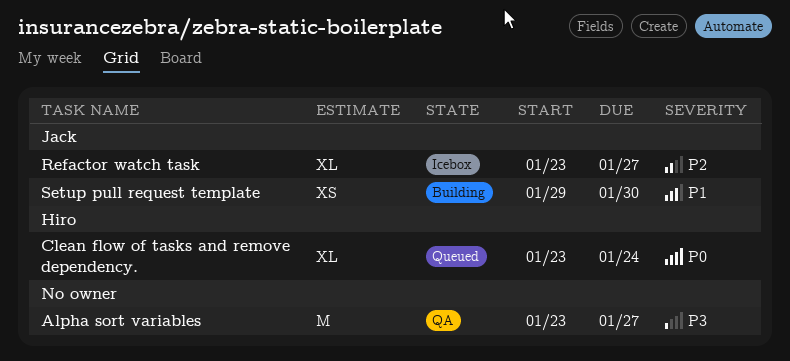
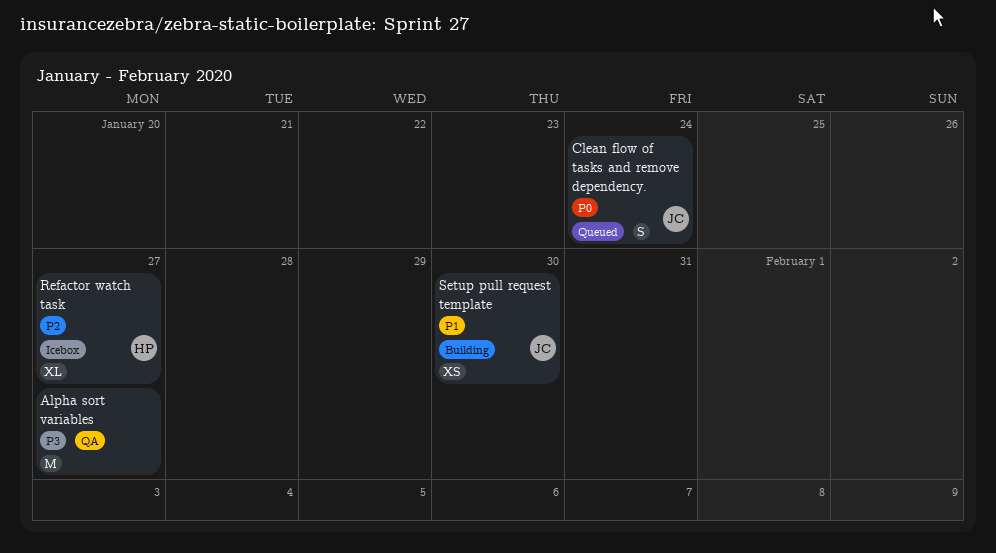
Clean flow of tasks and remove dependency., owner: Hiro -> Jack
Clean flow of tasks and remove dependency., estimate: XL -> S
Refactor watch task, owner: Jack -> Hiro

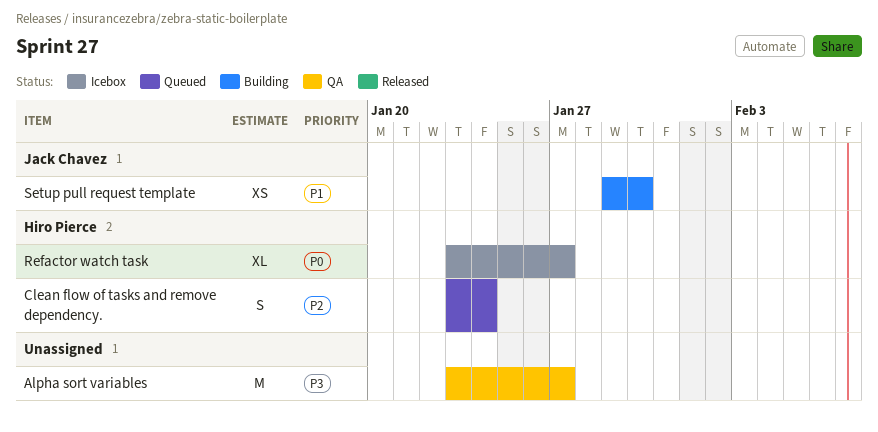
Clean flow of tasks and remove dependency., owner: Jack Chavez -> Hiro Pierce
Clean flow of tasks and remove dependency., priority: P0 -> P2
Refactor watch task, priority: P2 -> P0

